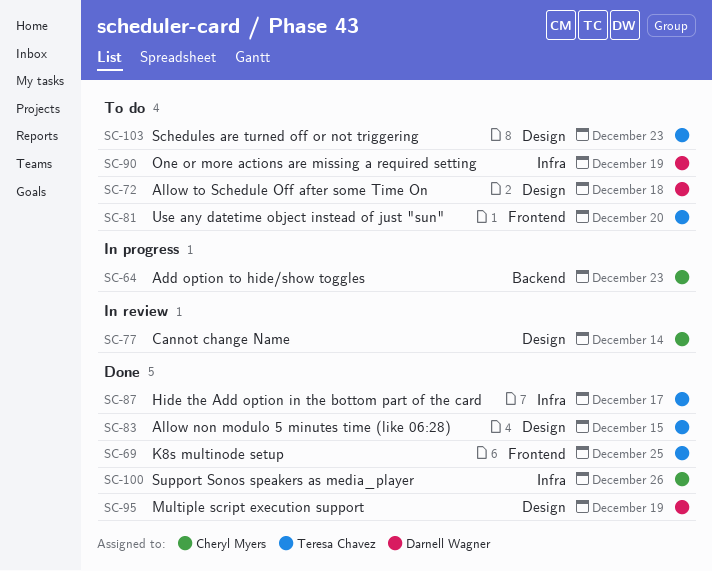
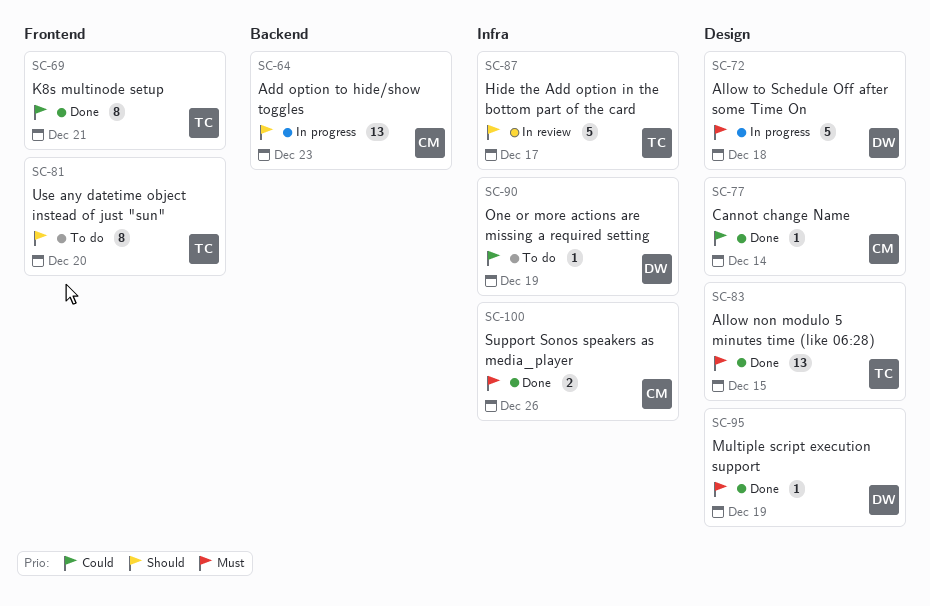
SC-69, due: Dec 25 -> Dec 21
SC-72, status: To do -> In progress
SC-77, status: In review -> Done
SC-87, status: Done -> In review
SC-103: present -> none

